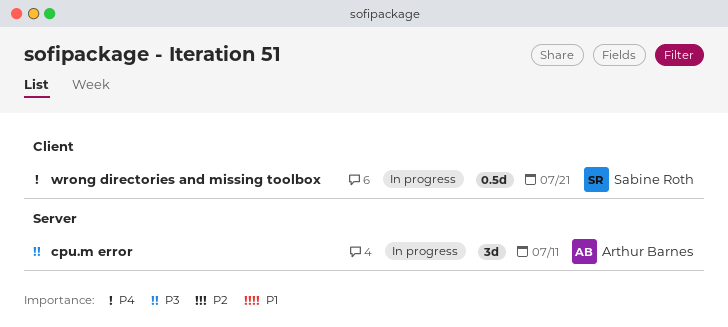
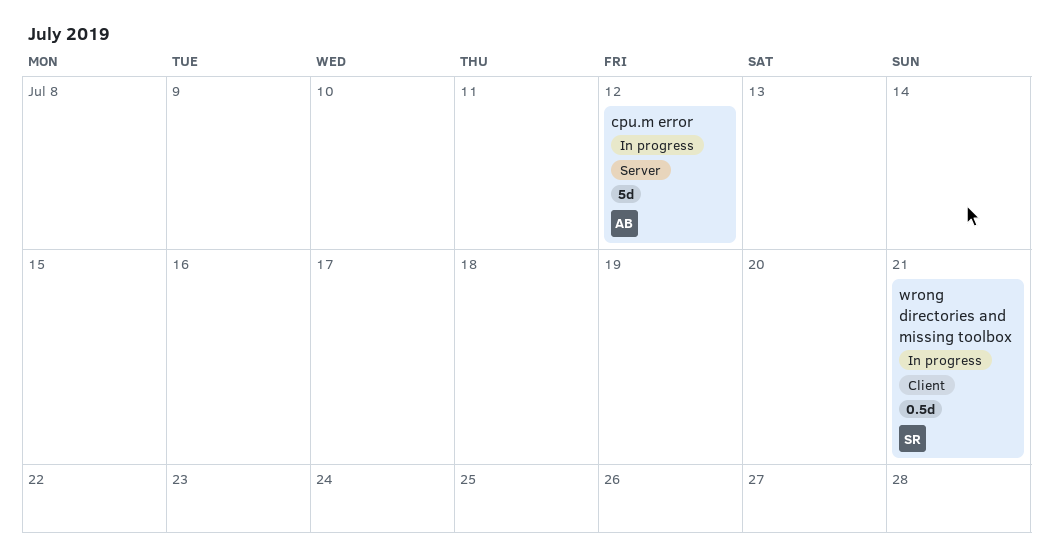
cpu.m error, estimate: 3d -> 5d
cpu.m error, due: Jul 11 -> Jul 12

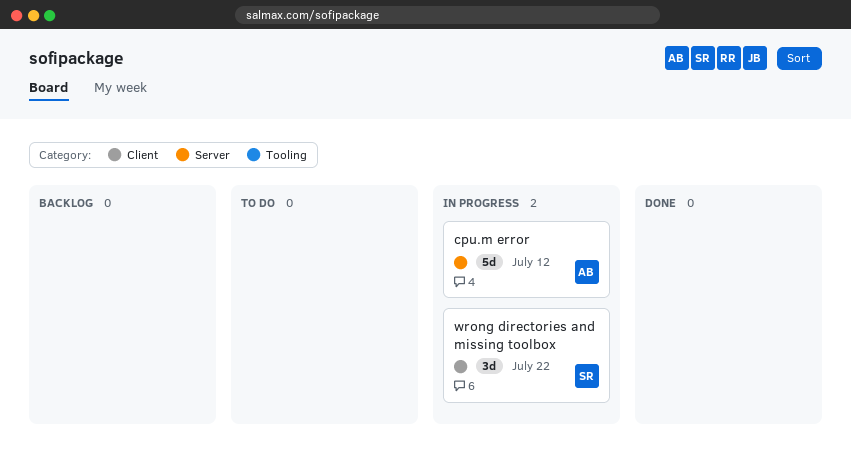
wrong directories and missing toolbox, estimate: 0.5d -> 3d
wrong directories and missing toolbox, due: Jul 21 -> Jul 22

